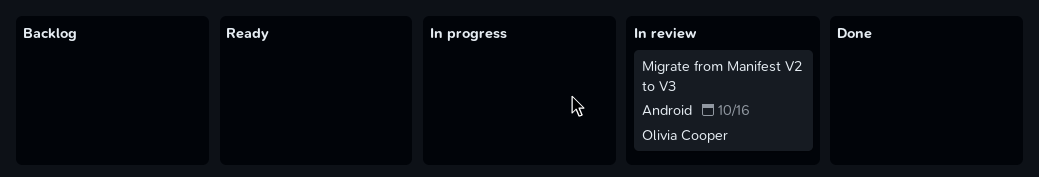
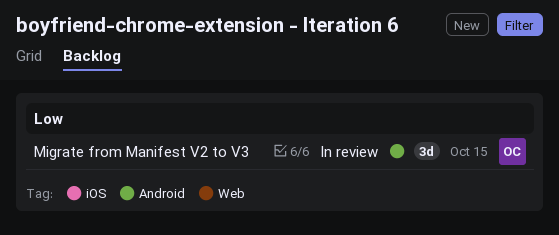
Migrate from Manifest V2 to V3, due: Oct 16 -> Oct 15

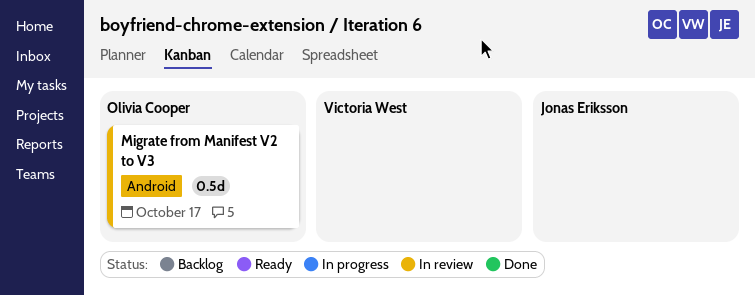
Migrate from Manifest V2 to V3, estimate: 3d -> 0.5d
Migrate from Manifest V2 to V3, due: Oct 15 -> Oct 17

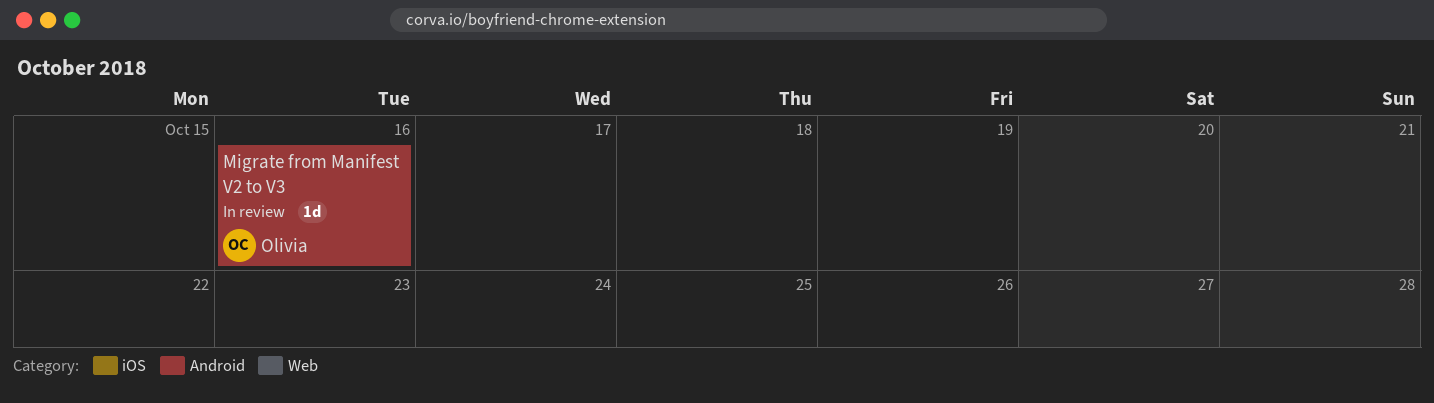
Migrate from Manifest V2 to V3, estimate: 0.5d -> 1d
Migrate from Manifest V2 to V3, due: Oct 17 -> Oct 16

